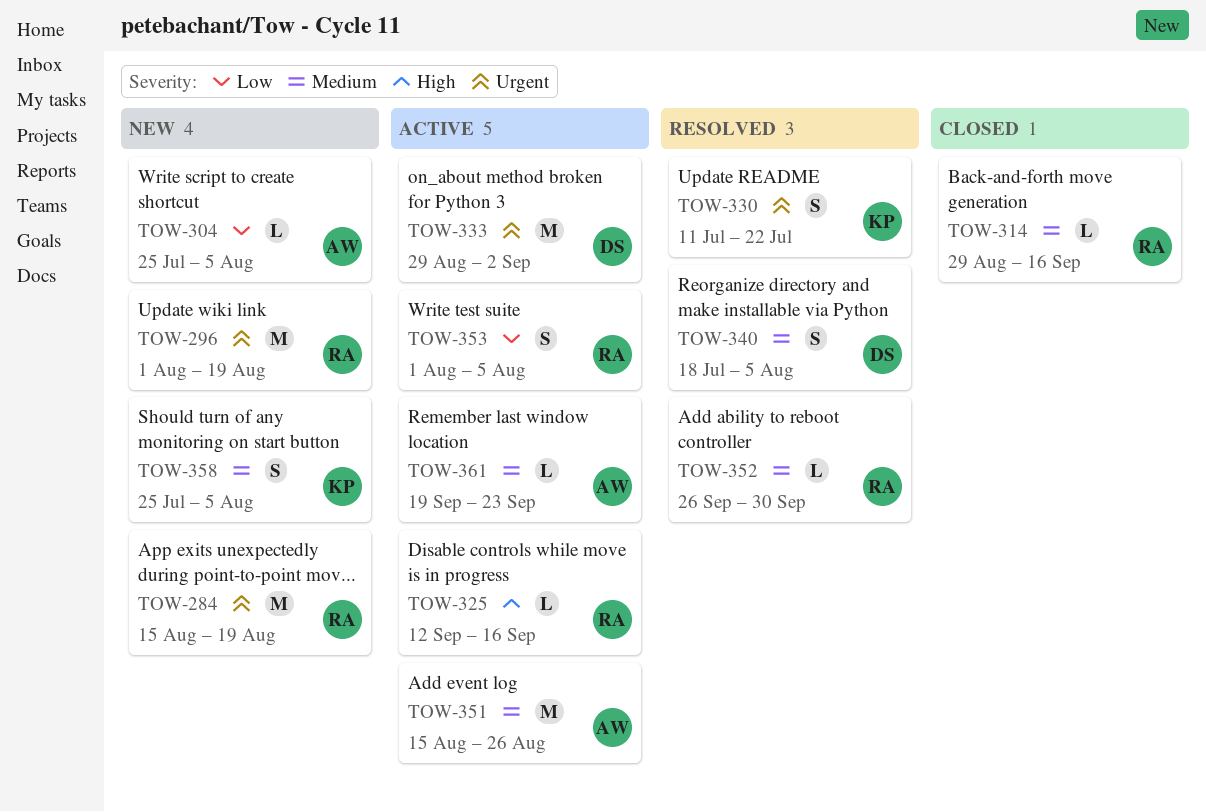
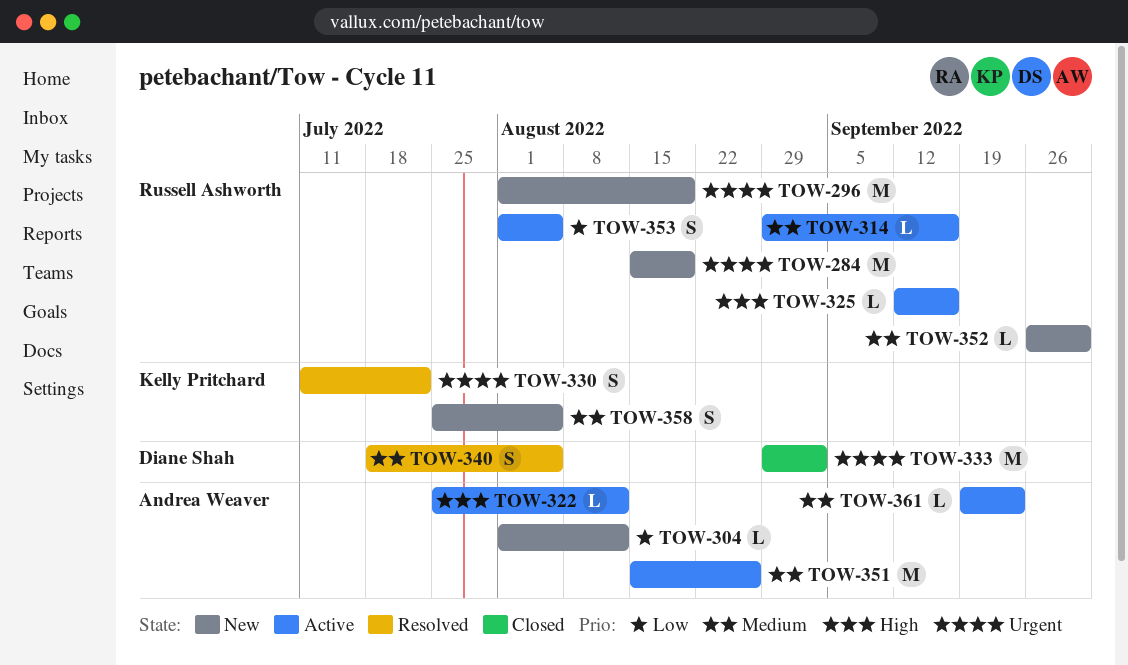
TOW-304, start: Jul 25 -> Aug 1
TOW-304, due: Aug 5 -> Aug 12
TOW-314, status: Closed -> Active
TOW-322: none -> present
TOW-333, status: Active -> Closed
TOW-352, status: Resolved -> New

